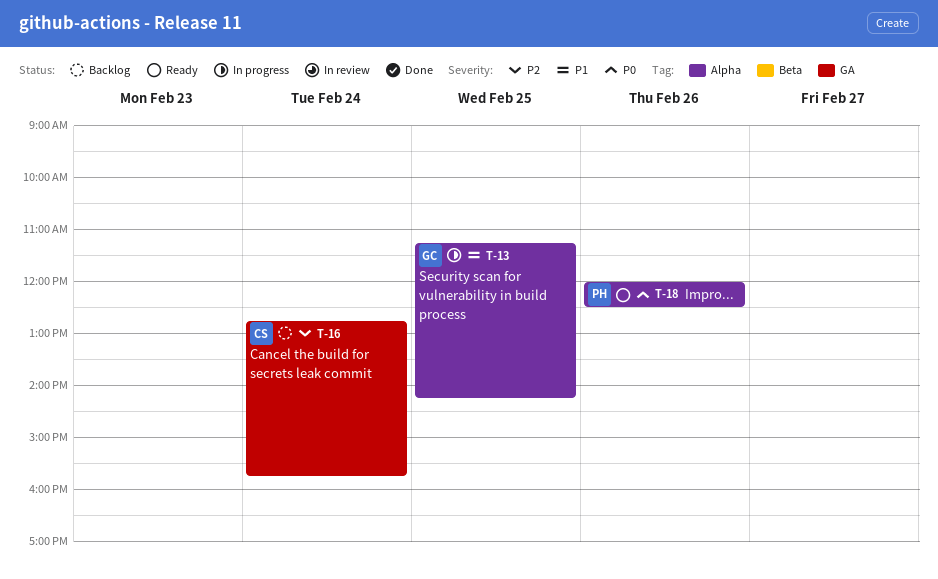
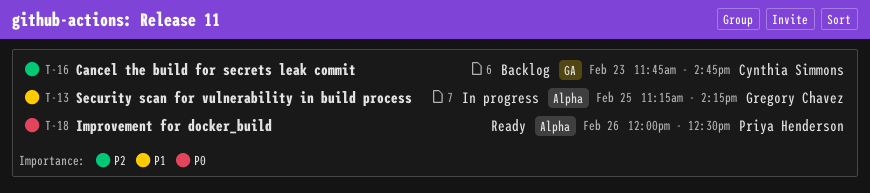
T-16, day: Feb 24 -> Feb 23
T-16, begins: 12:45 -> 11:45
T-16, ends: 15:45 -> 14:45

